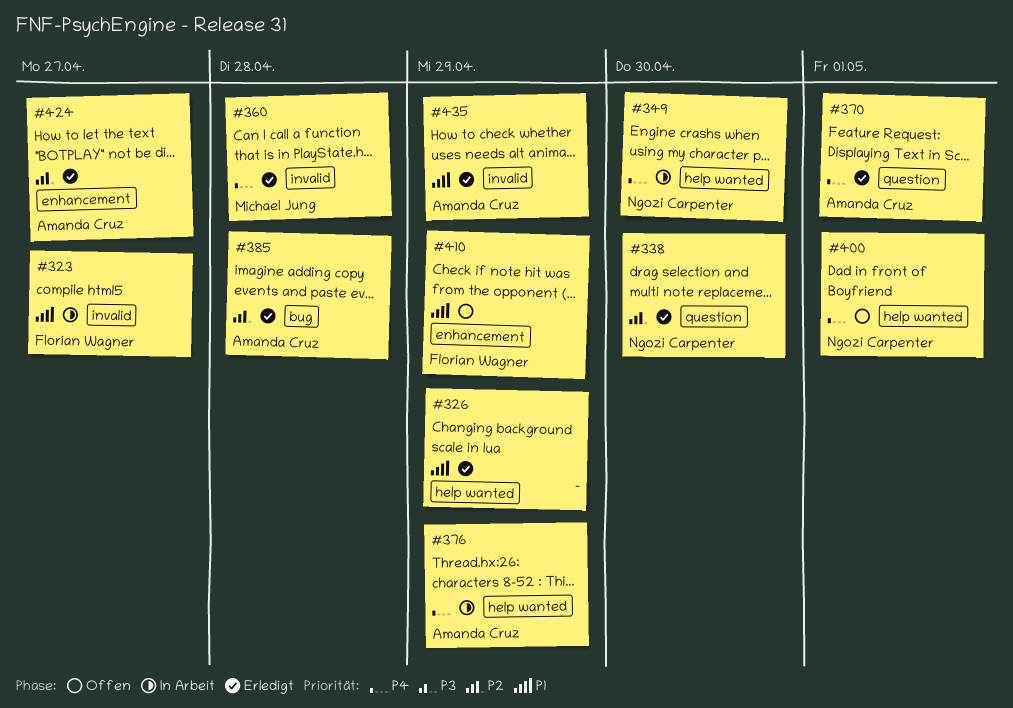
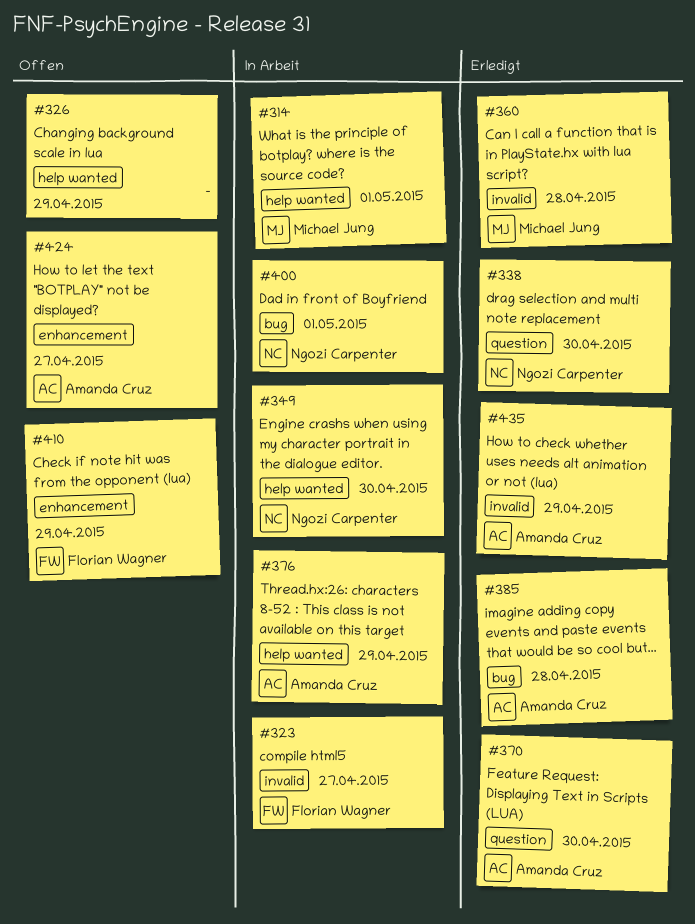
#314: none -> present
#326, status: Erledigt -> Offen
#370, due: May 1 -> Apr 30
#400, status: Offen -> In Arbeit
#400, label: help wanted -> bug
#424, status: Erledigt -> Offen

